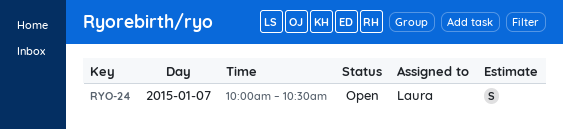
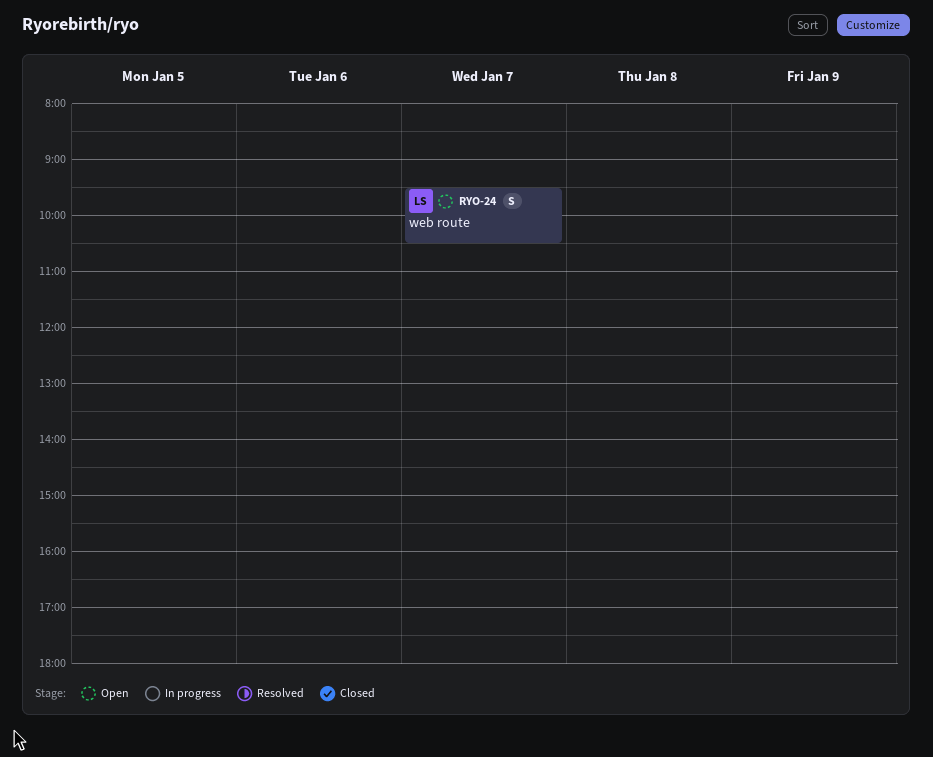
RYO-24, begins: 10:00 -> 09:30

